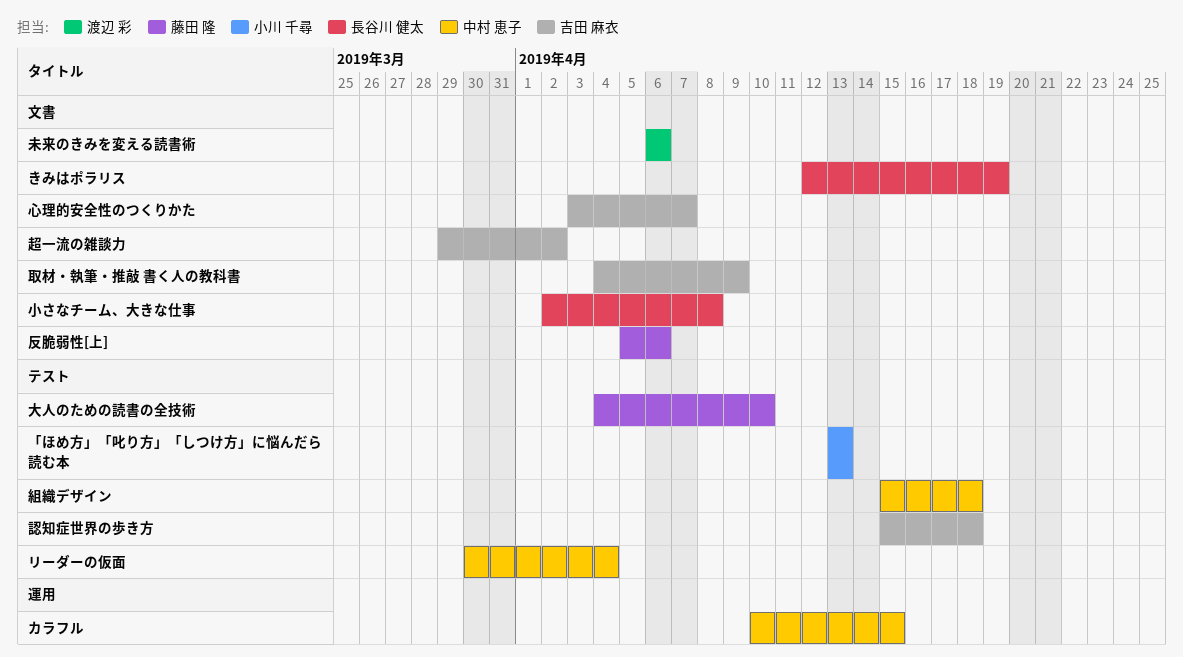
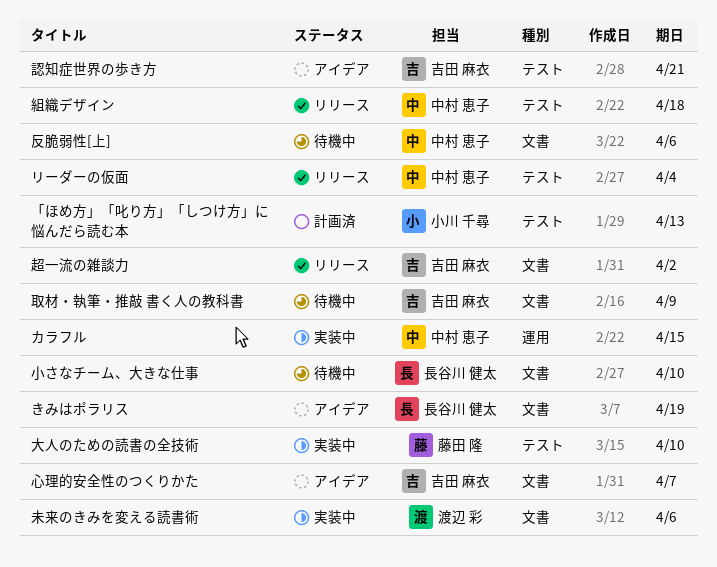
反脆弱性[上], owner: 藤田 隆 -> 中村 恵子
小さなチーム、大きな仕事, due: Apr 8 -> Apr 10
認知症世界の歩き方, due: Apr 18 -> Apr 21

